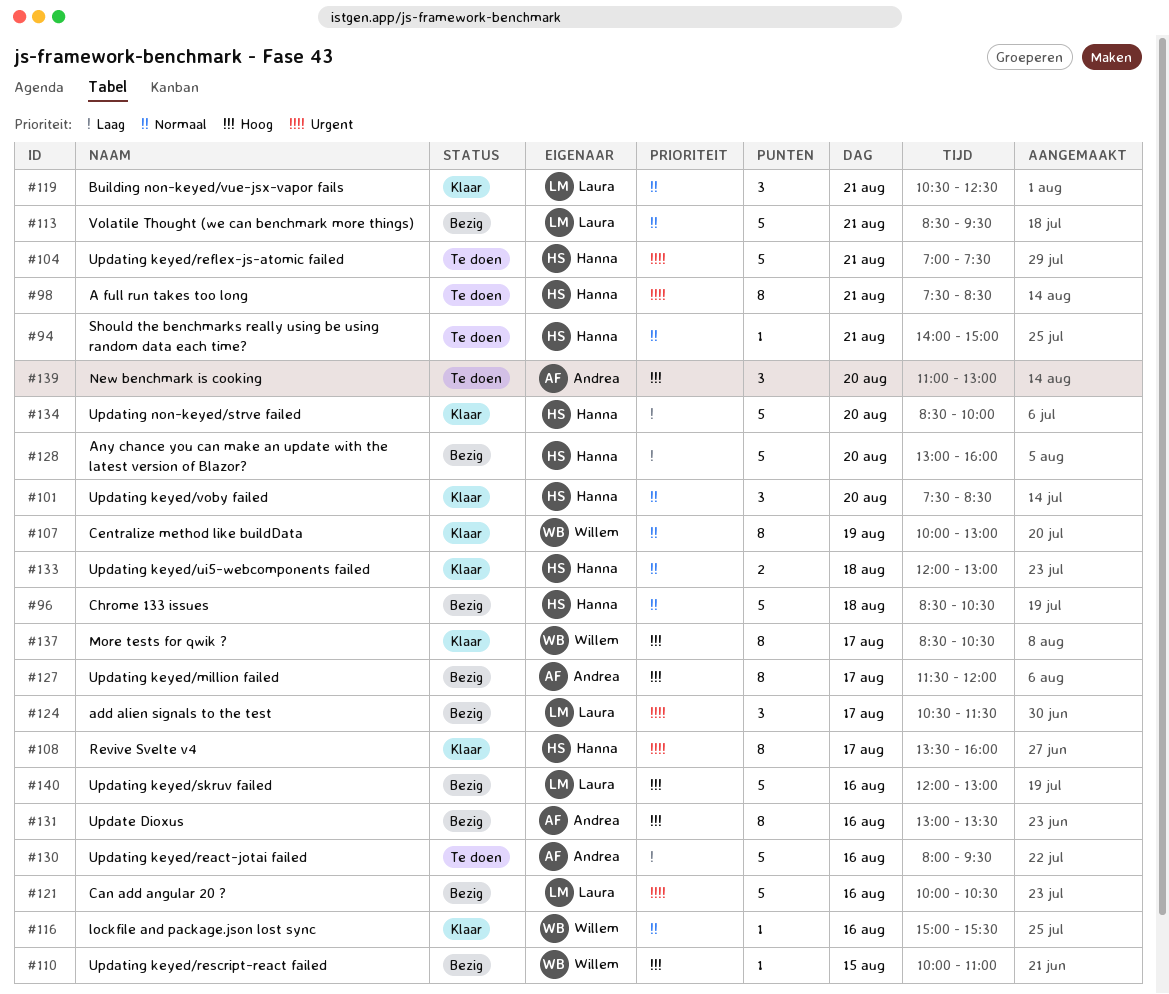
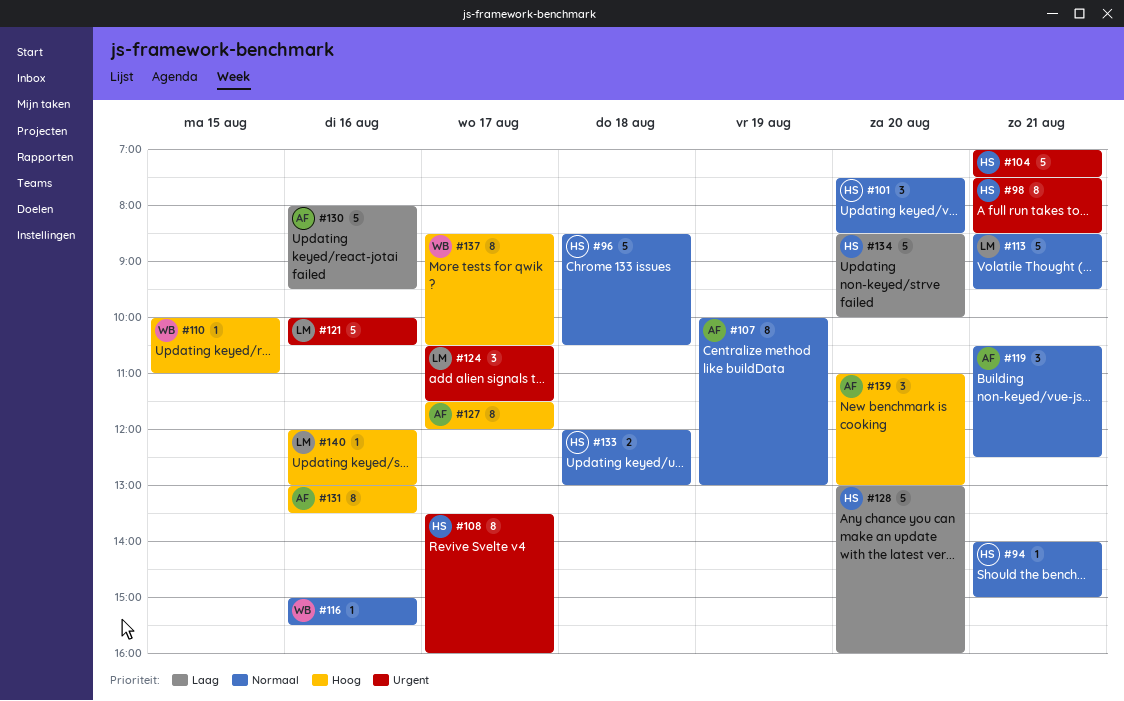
#107, owner: Willem -> Andrea
#119, owner: Laura -> Andrea
#140, estimate: 5 -> 1

